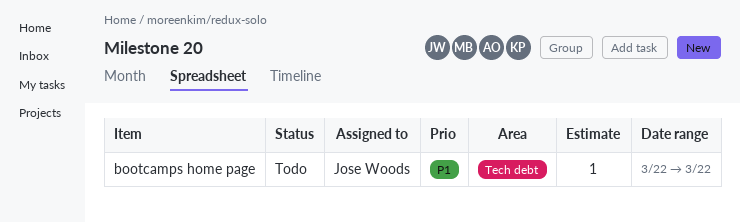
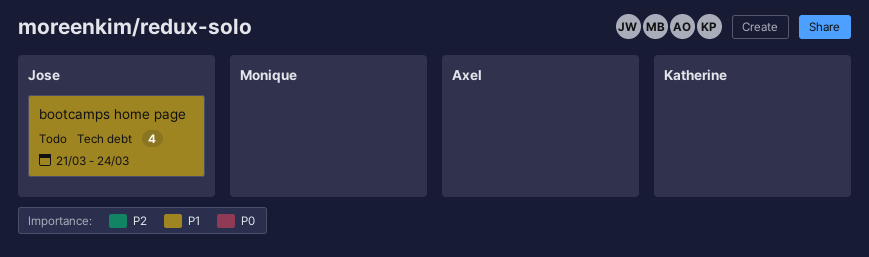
bootcamps home page, estimate: 1 -> 4
bootcamps home page, start: Mar 22 -> Mar 21
bootcamps home page, due: Mar 22 -> Mar 24

